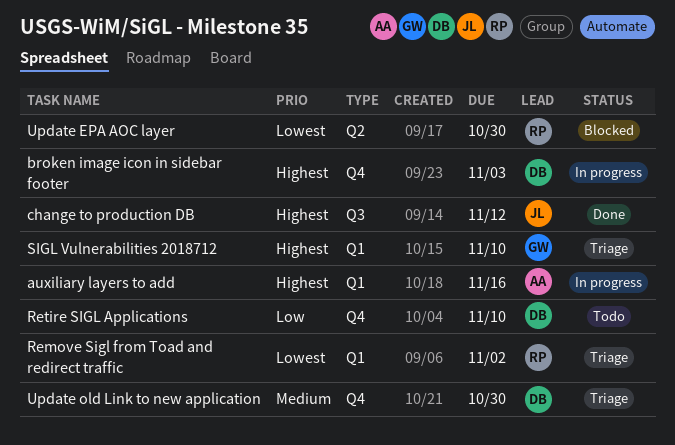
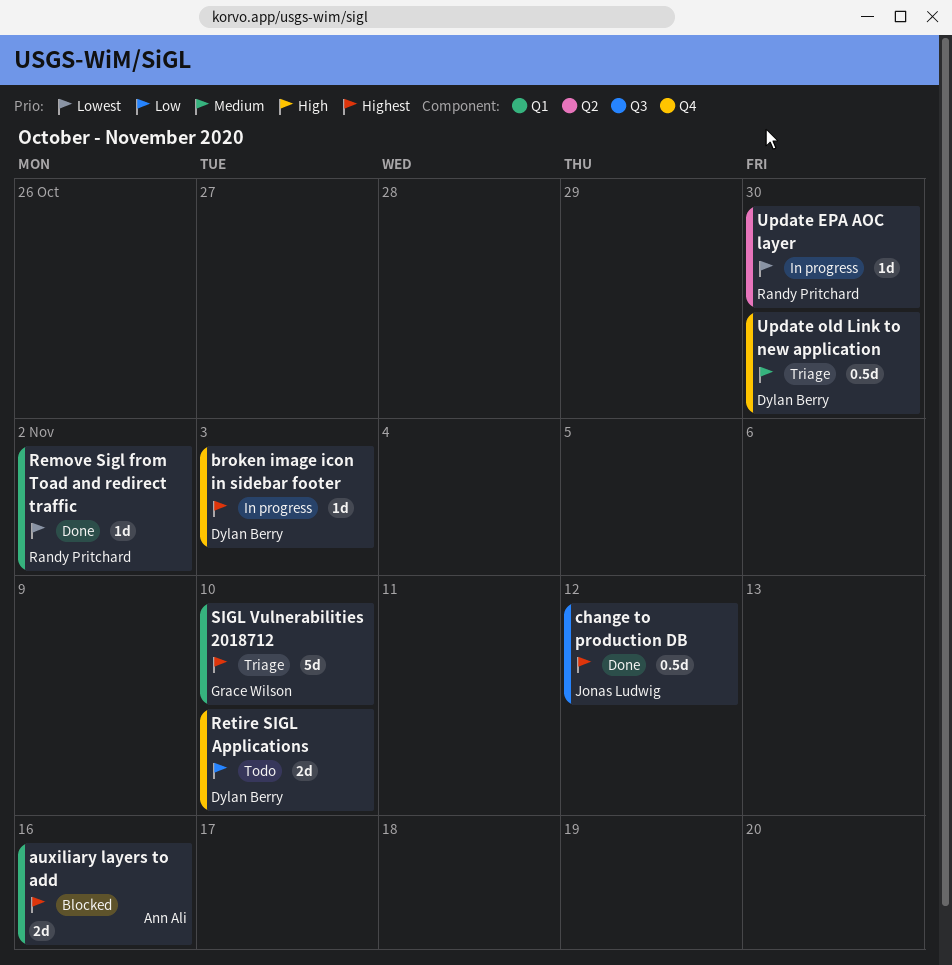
auxiliary layers to add, status: In progress -> Blocked
Remove Sigl from Toad and redirect traffic, status: Triage -> Done
Update EPA AOC layer, status: Blocked -> In progress

